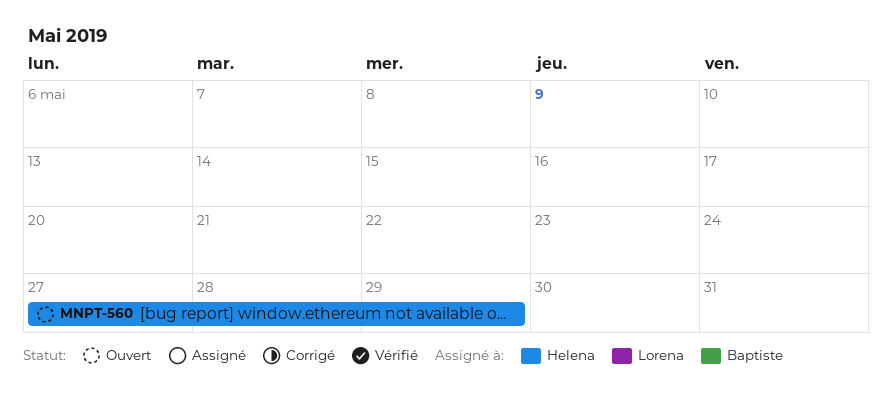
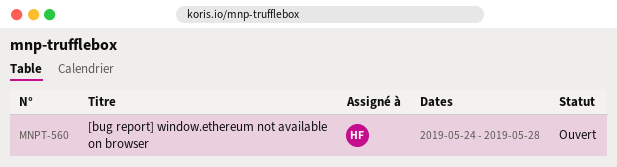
MNPT-560, start: May 27 -> May 24
MNPT-560, due: May 29 -> May 28

